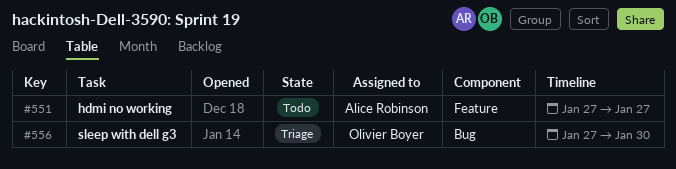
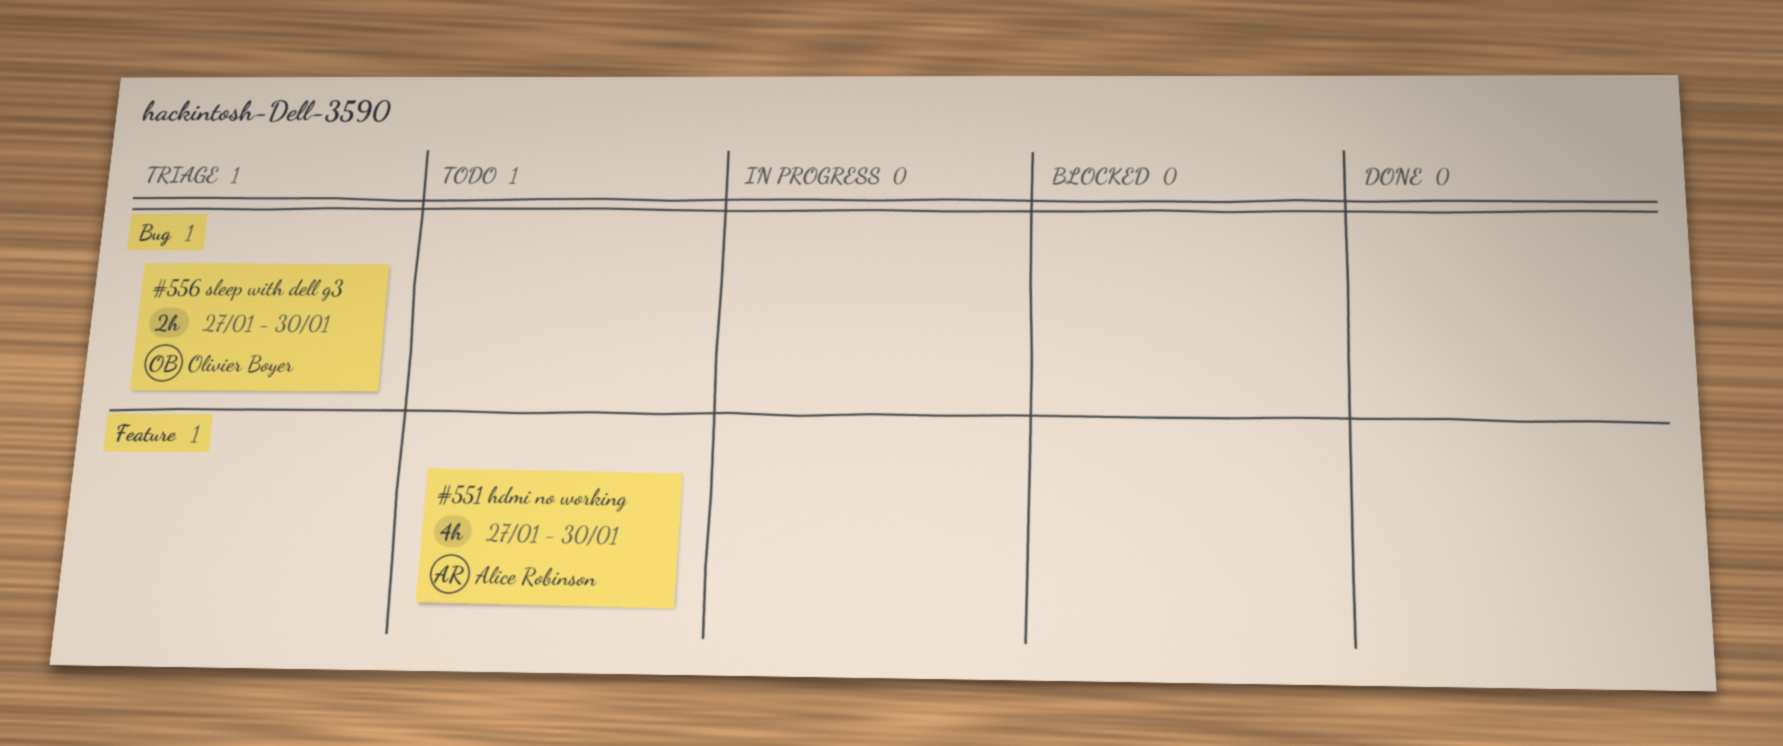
#551, due: Jan 27 -> Jan 30

